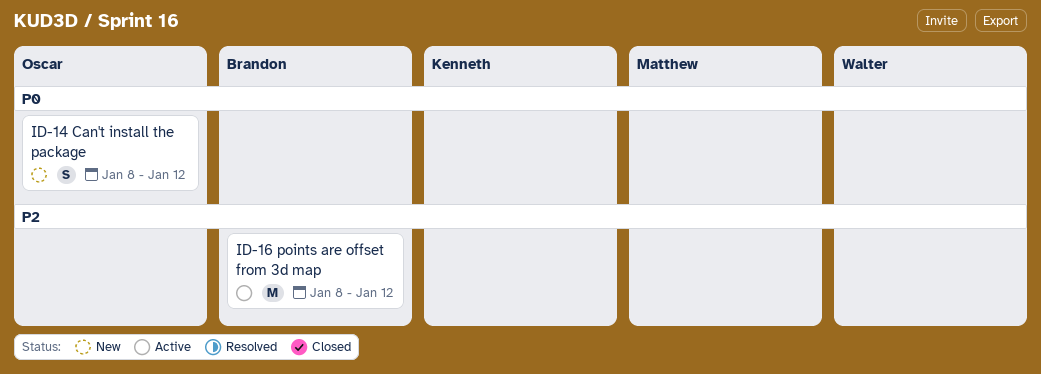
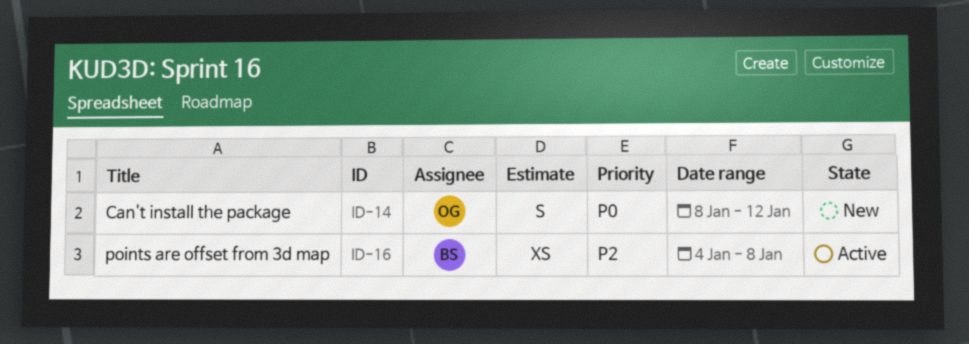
ID-16, estimate: M -> XS
ID-16, start: Jan 8 -> Jan 4
ID-16, due: Jan 12 -> Jan 8

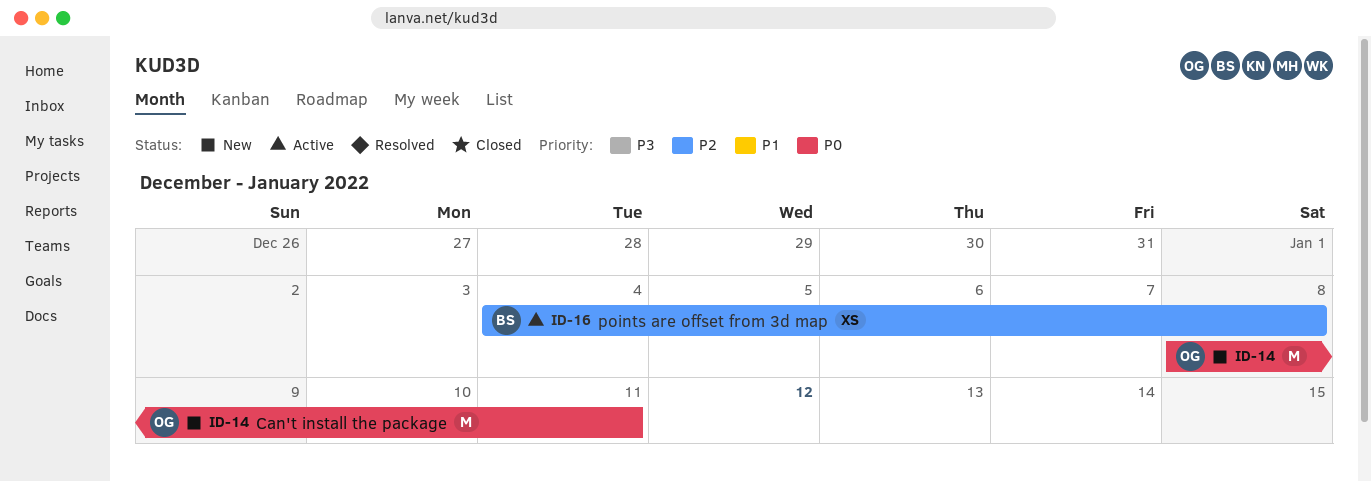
ID-14, estimate: S -> M
ID-14, due: Jan 12 -> Jan 11

